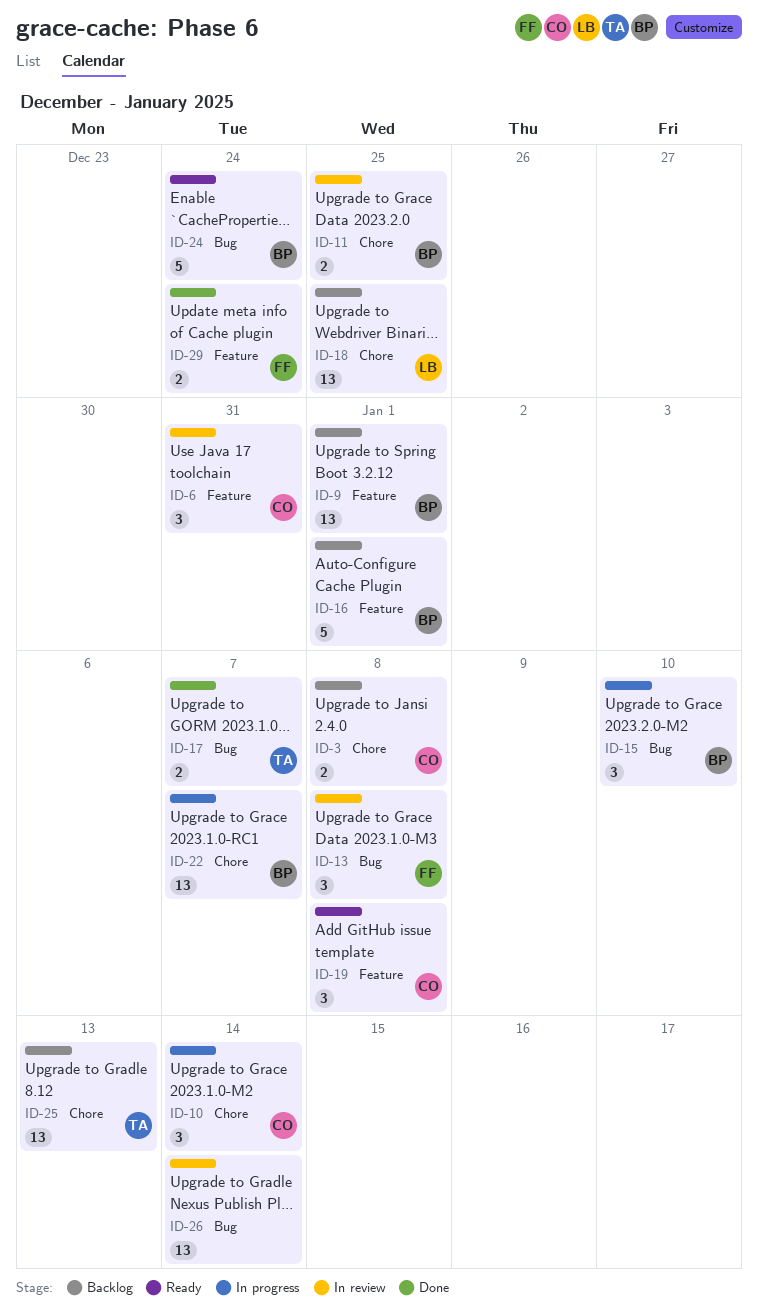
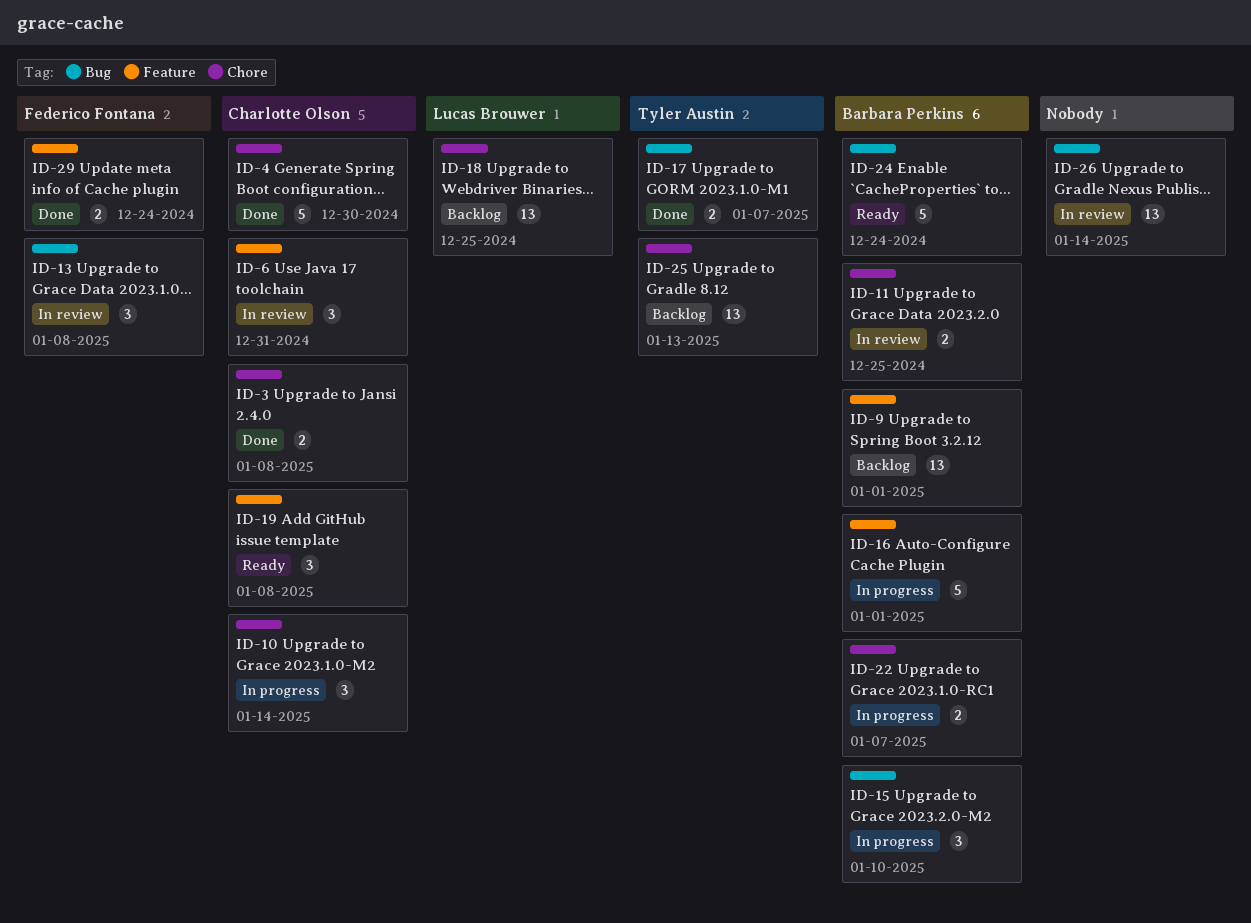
ID-3, status: Backlog -> Done
ID-4: none -> present
ID-16, status: Backlog -> In progress
ID-22, estimate: 13 -> 2

